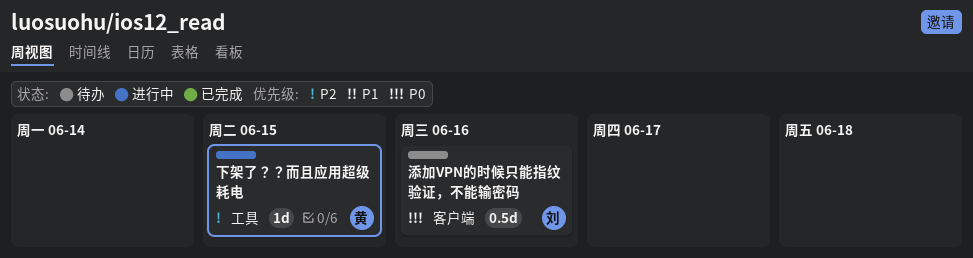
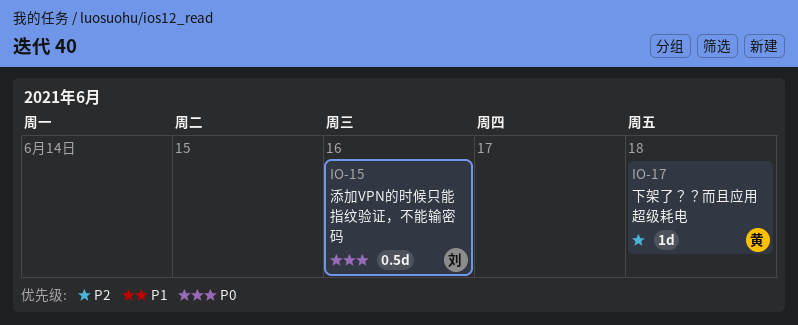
下架了？？而且应用超级耗电, due: Jun 15 -> Jun 18

